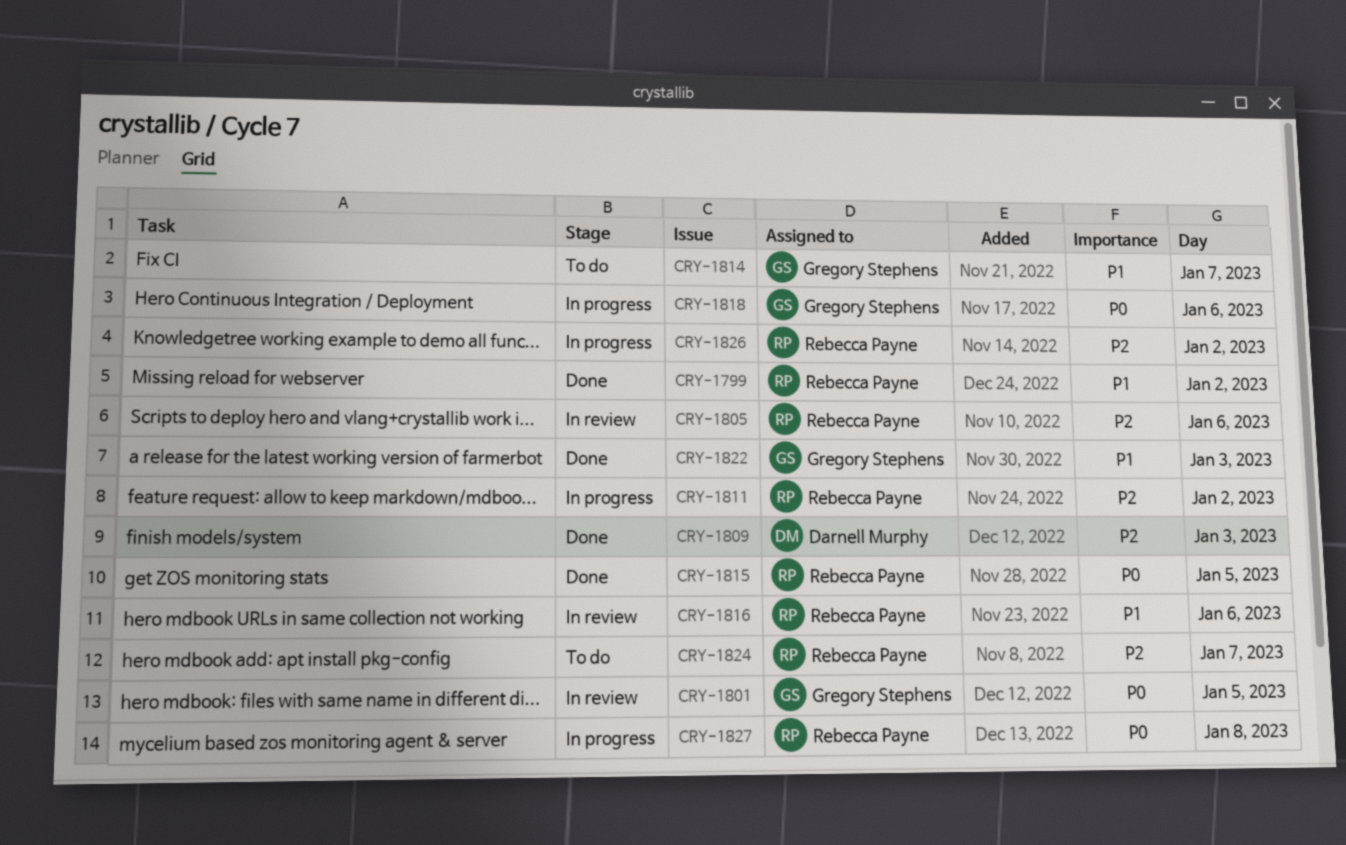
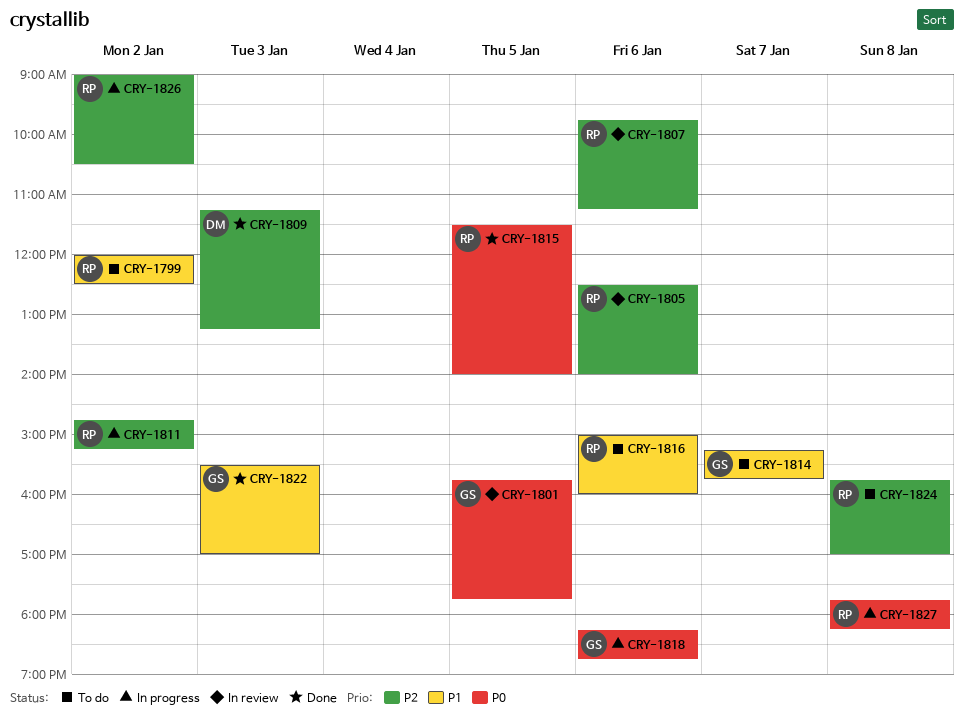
CRY-1799, status: Done -> To do
CRY-1807: none -> present
CRY-1816, status: In review -> To do
CRY-1824, day: Jan 7 -> Jan 8

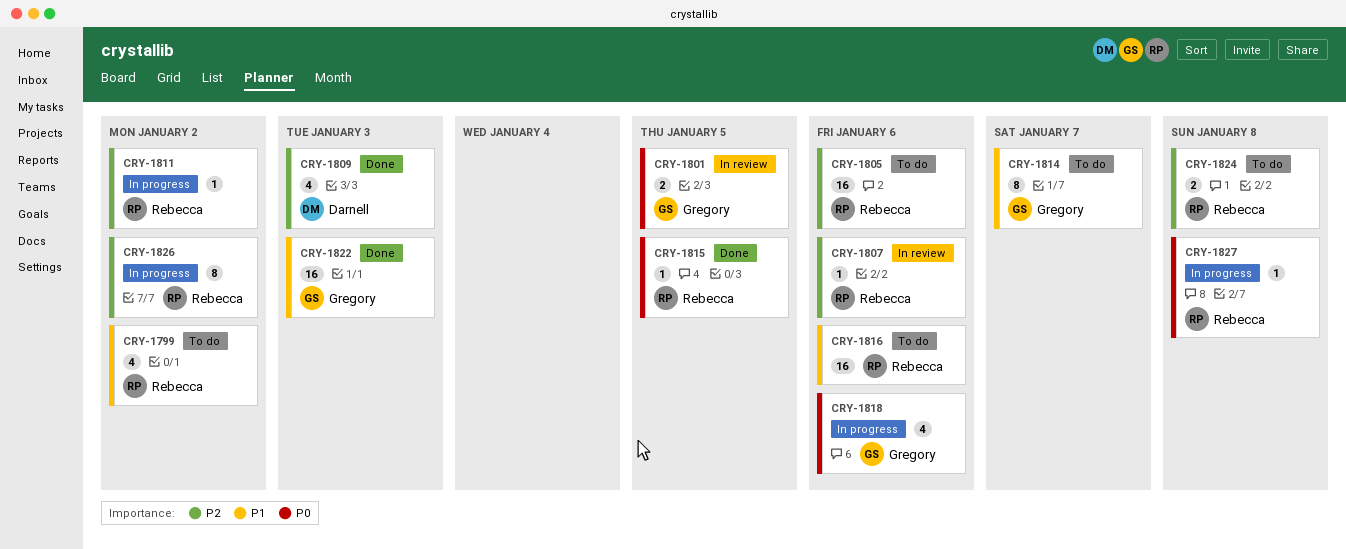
CRY-1805, status: In review -> To do

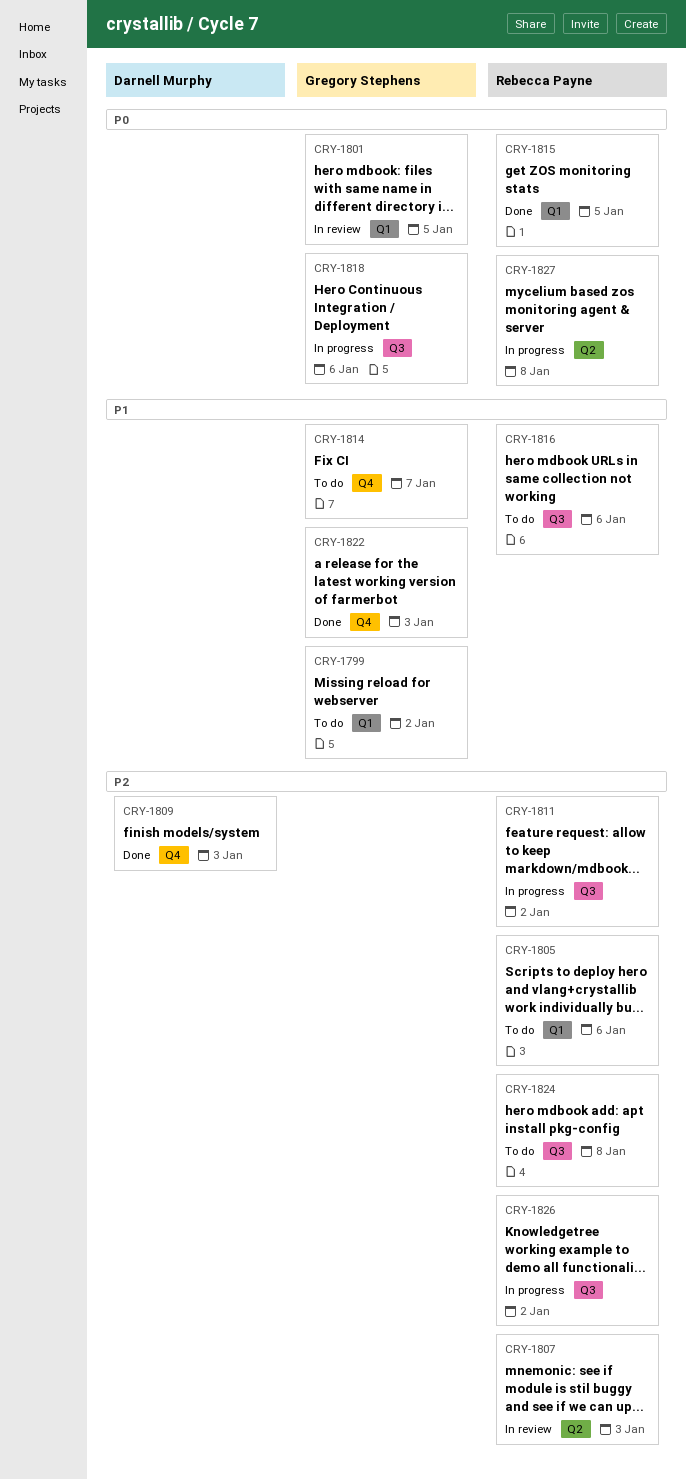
CRY-1799, owner: Rebecca Payne -> Gregory Stephens
CRY-1807, day: Jan 6 -> Jan 3

